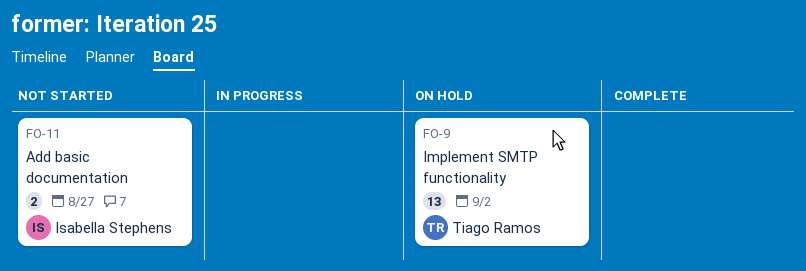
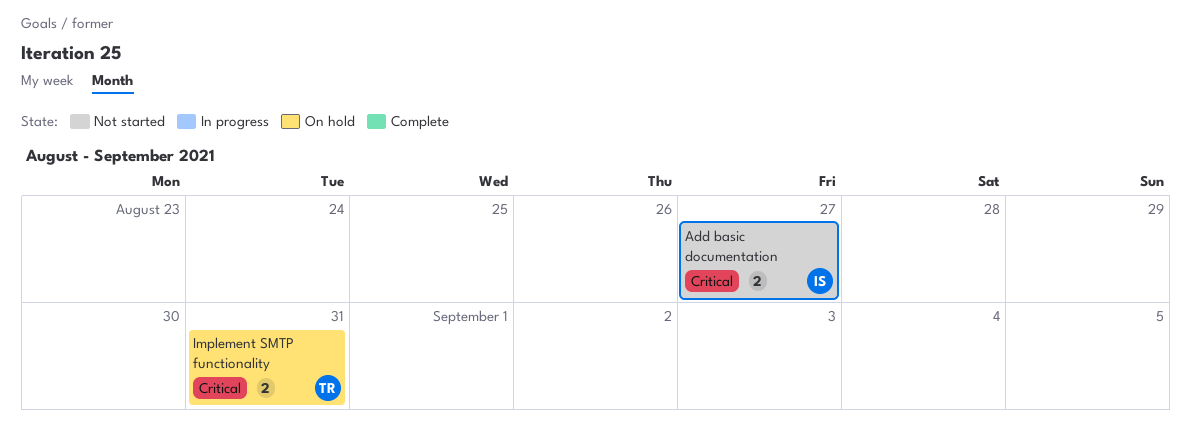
Implement SMTP functionality, estimate: 13 -> 2
Implement SMTP functionality, due: Sep 2 -> Aug 31

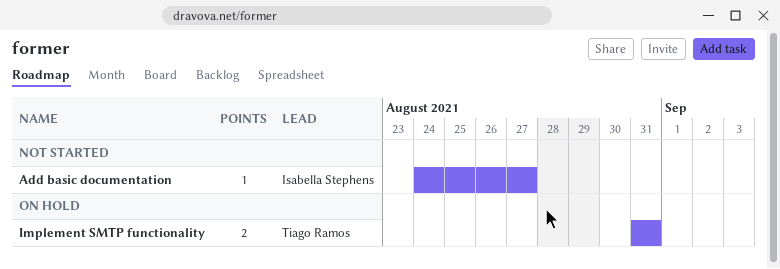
Add basic documentation, estimate: 2 -> 1

